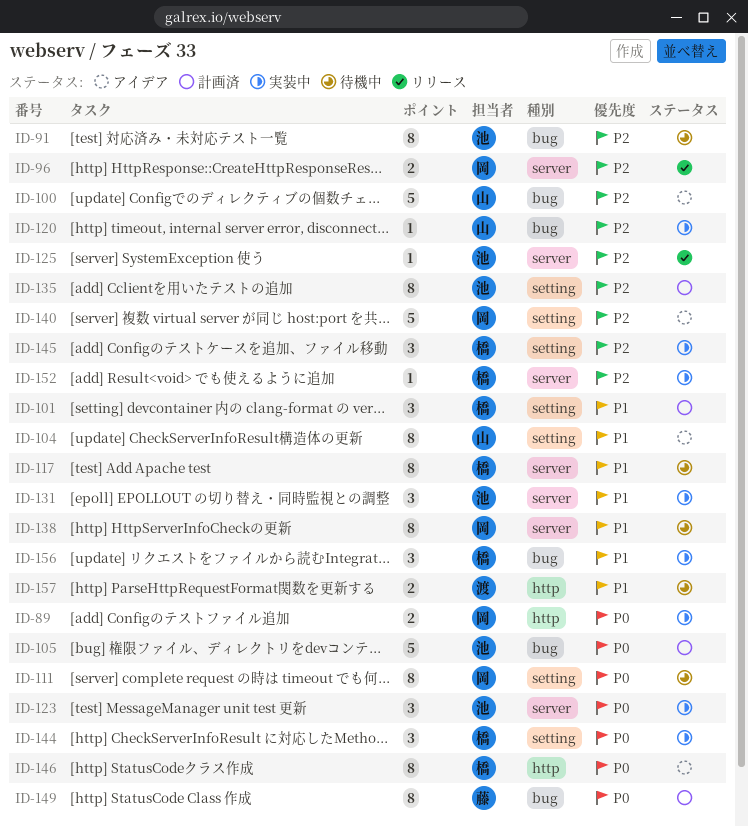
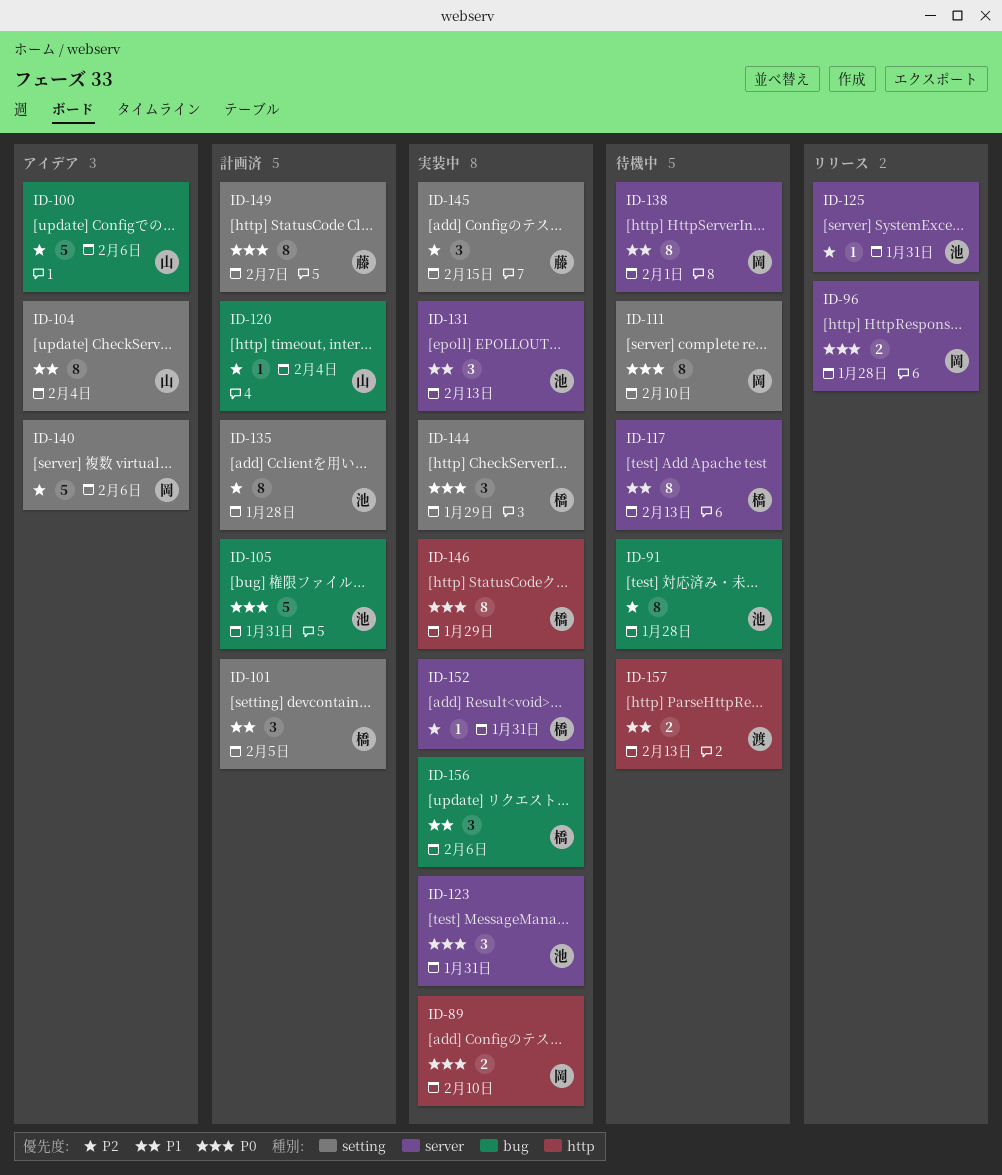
ID-96, priority: P2 -> P0
ID-120, status: 実装中 -> 計画済
ID-145, owner: 橋 -> 藤
ID-146, status: アイデア -> 実装中
ID-149, label: bug -> setting

